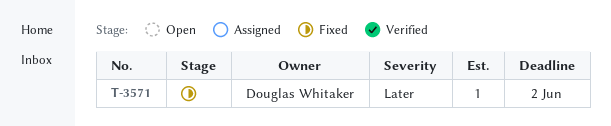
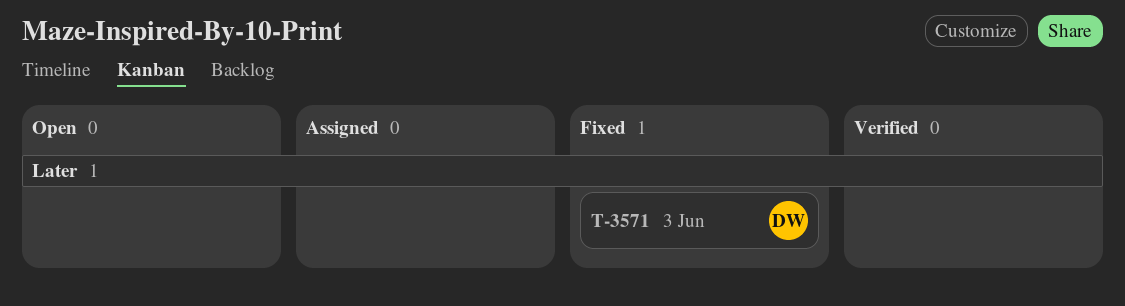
T-3571, due: Jun 2 -> Jun 3

